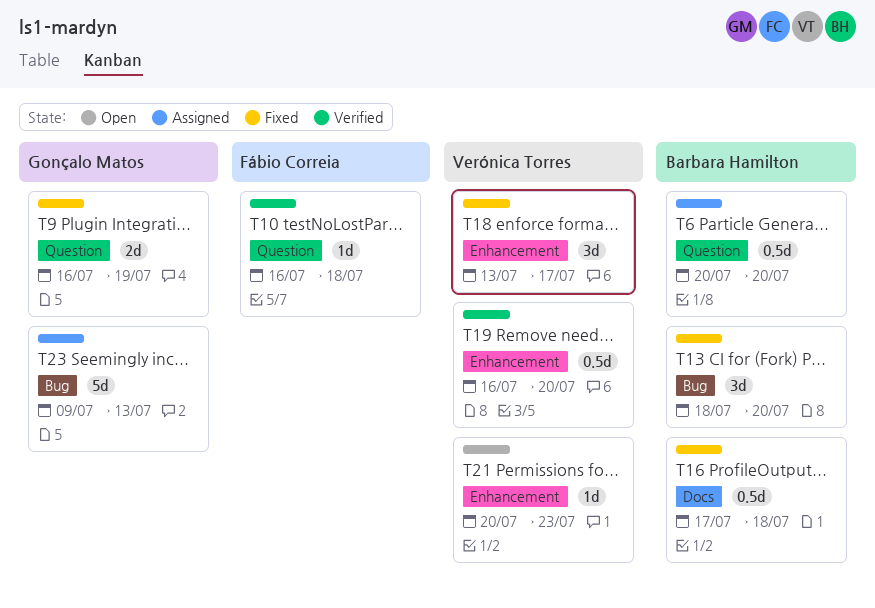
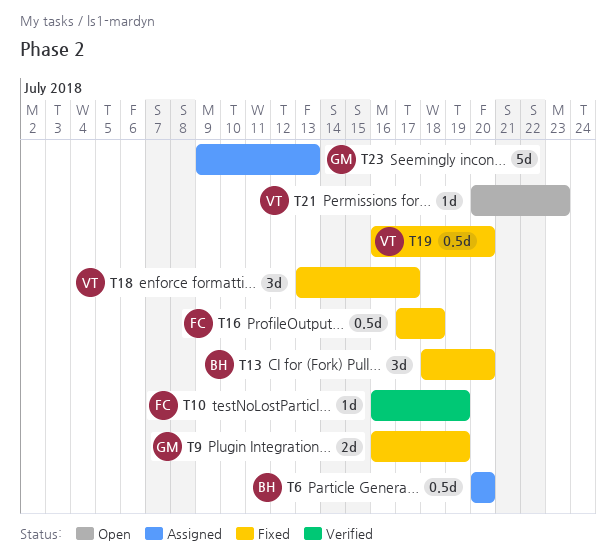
T10, due: Jul 18 -> Jul 19
T16, owner: Barbara Hamilton -> Fábio Correia
T19, status: Verified -> Fixed

